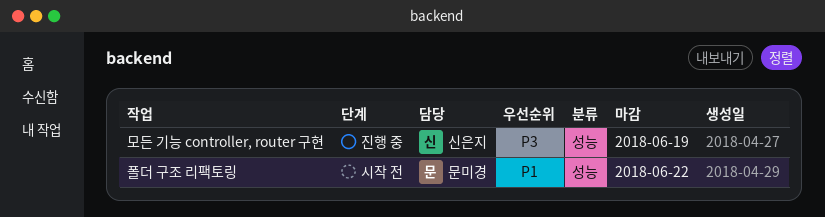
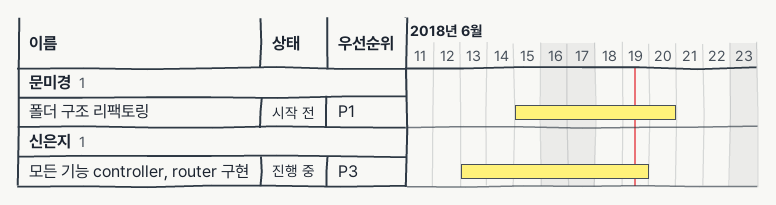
폴더 구조 리팩토링, due: Jun 22 -> Jun 20

